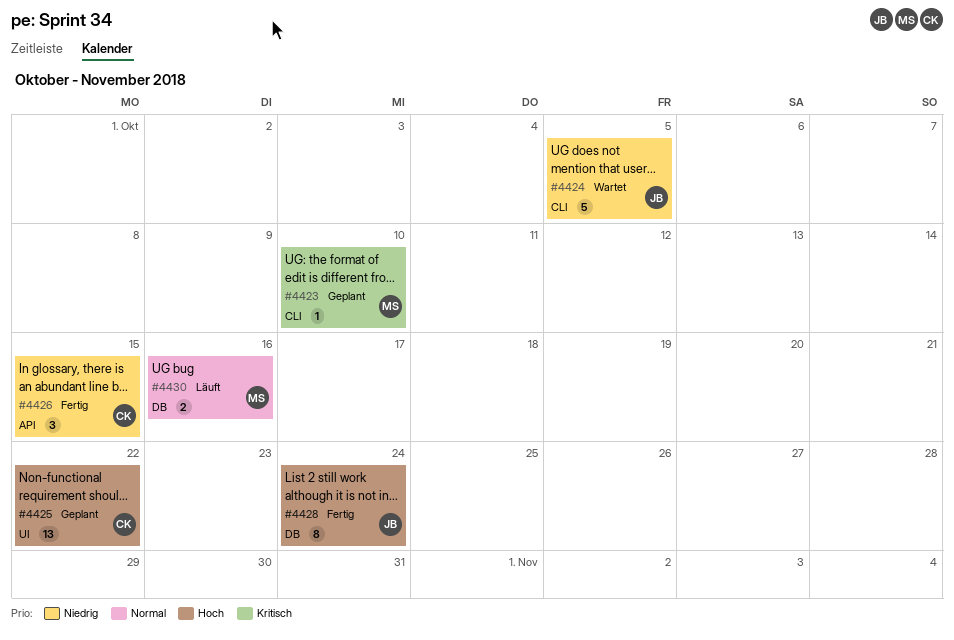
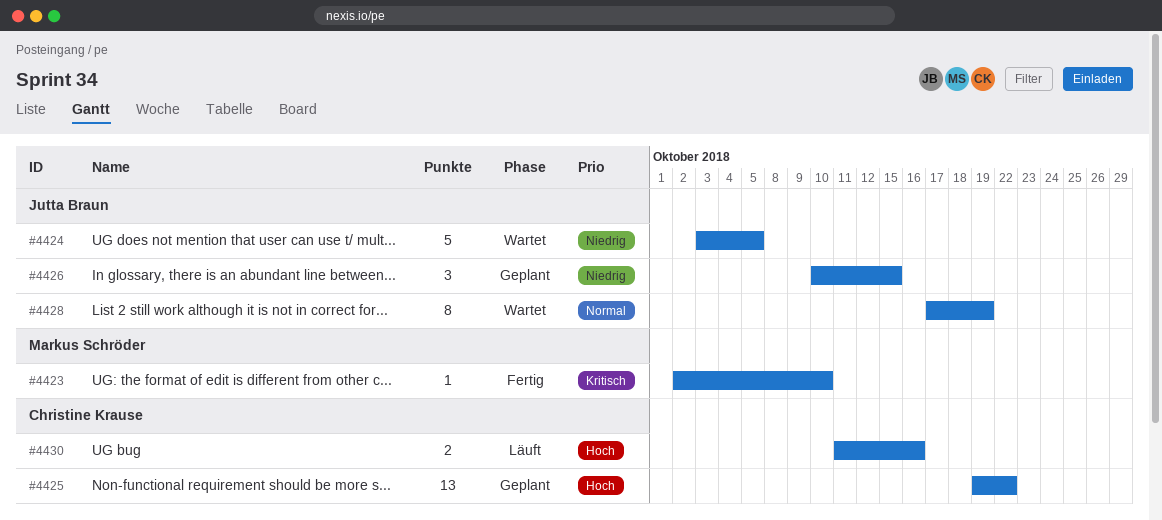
#4423, status: Geplant -> Fertig
#4426, status: Fertig -> Geplant
#4426, owner: Christine Krause -> Jutta Braun
#4428, status: Fertig -> Wartet
#4428, priority: Hoch -> Normal
#4428, due: Oct 24 -> Oct 19
#4430, owner: Markus Schröder -> Christine Krause
#4430, priority: Normal -> Hoch

